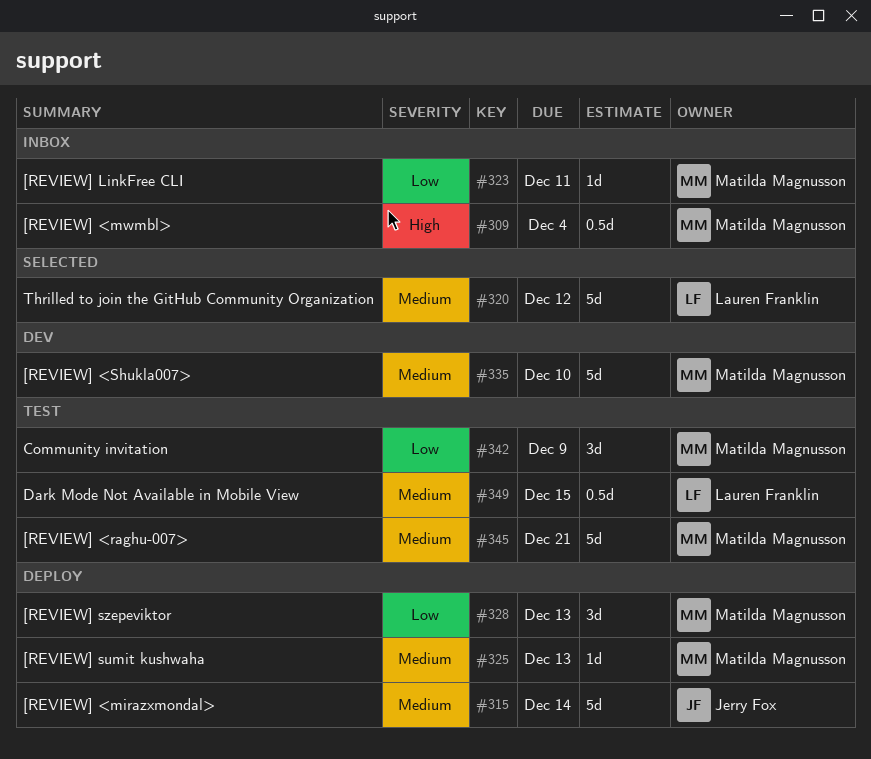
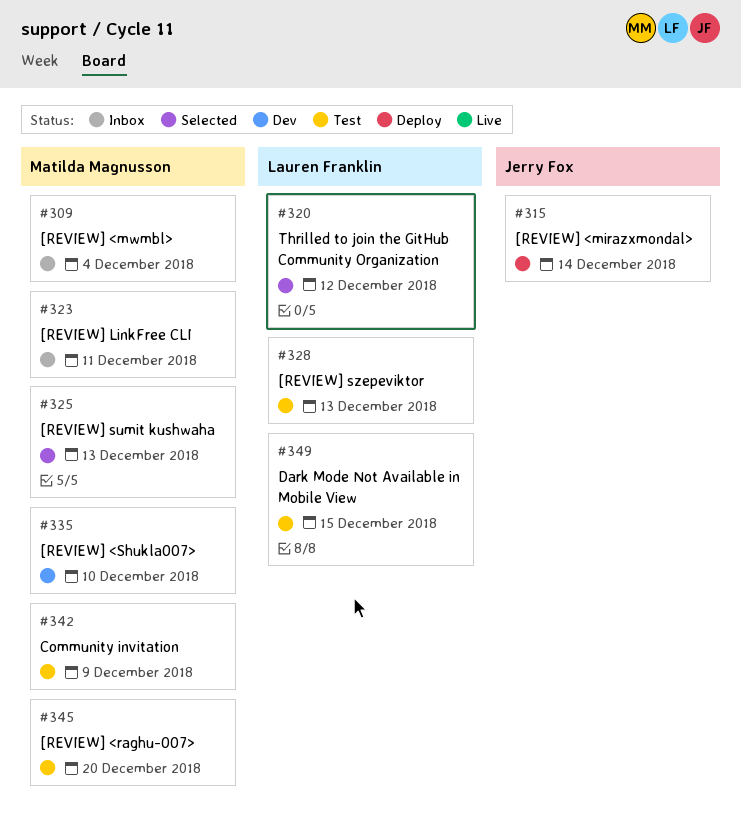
#325, status: Deploy -> Selected
#328, status: Deploy -> Test
#328, owner: Matilda Magnusson -> Lauren Franklin
#345, due: Dec 21 -> Dec 20

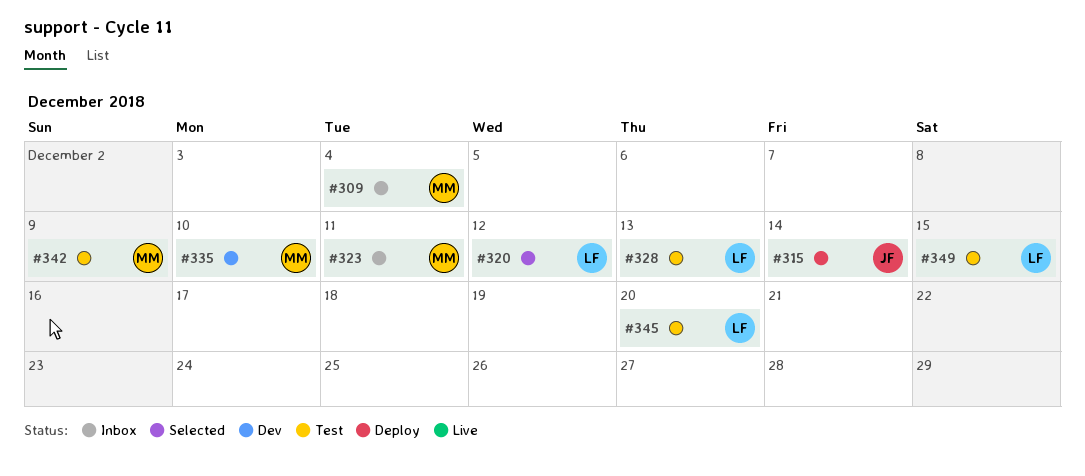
#325: present -> none
#345, owner: Matilda Magnusson -> Lauren Franklin

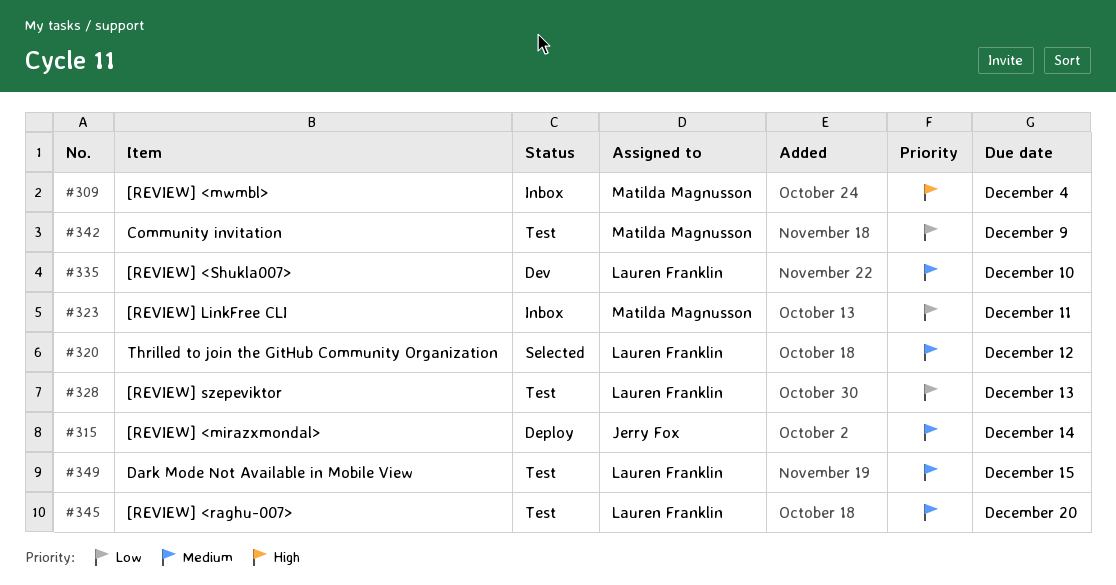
#335, owner: Matilda Magnusson -> Lauren Franklin

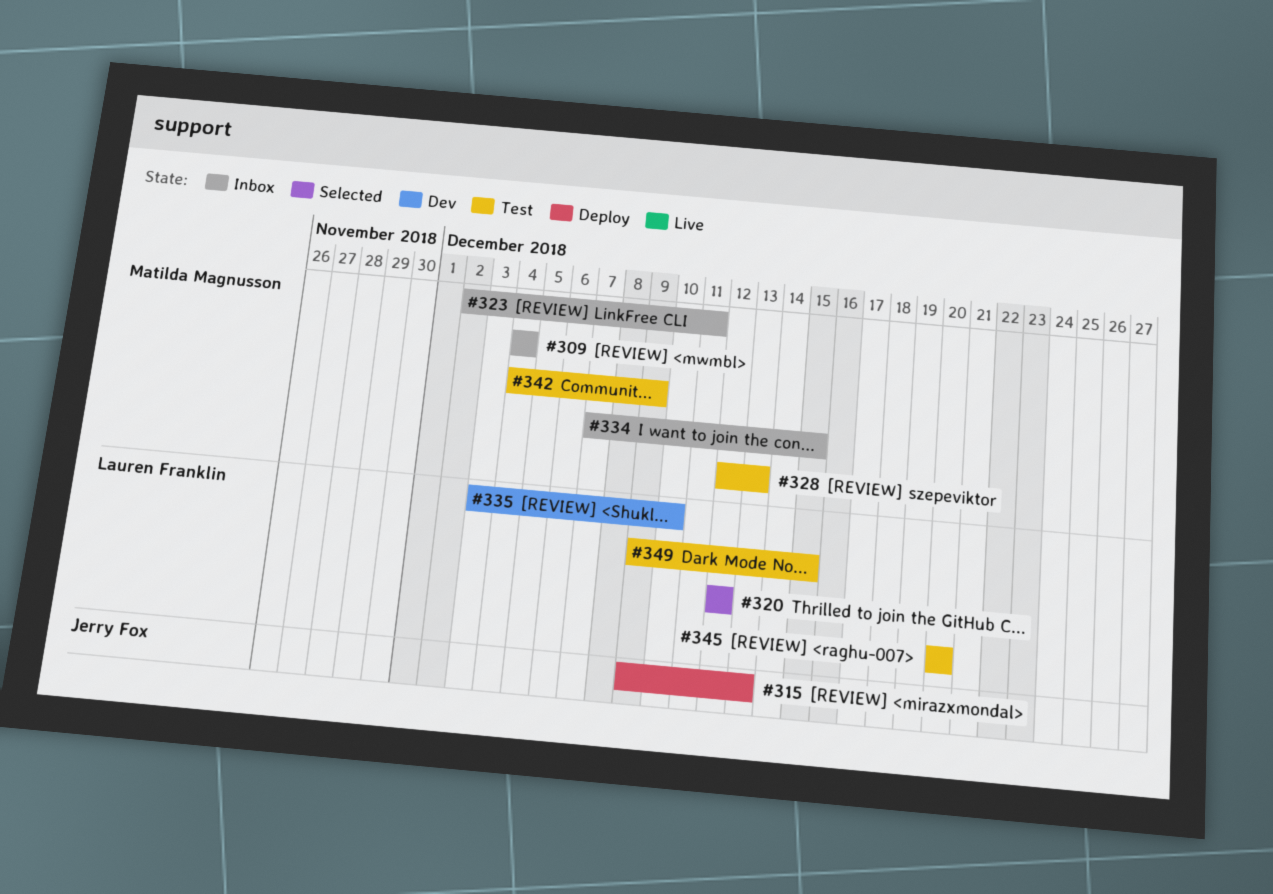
#315, due: Dec 14 -> Dec 13
#328, owner: Lauren Franklin -> Matilda Magnusson
#334: none -> present

